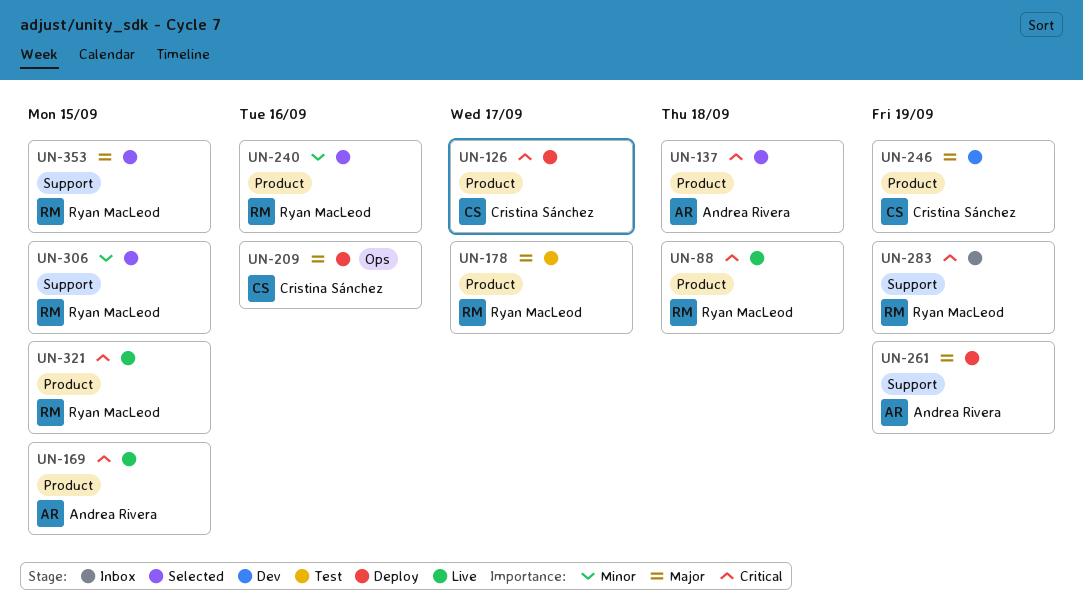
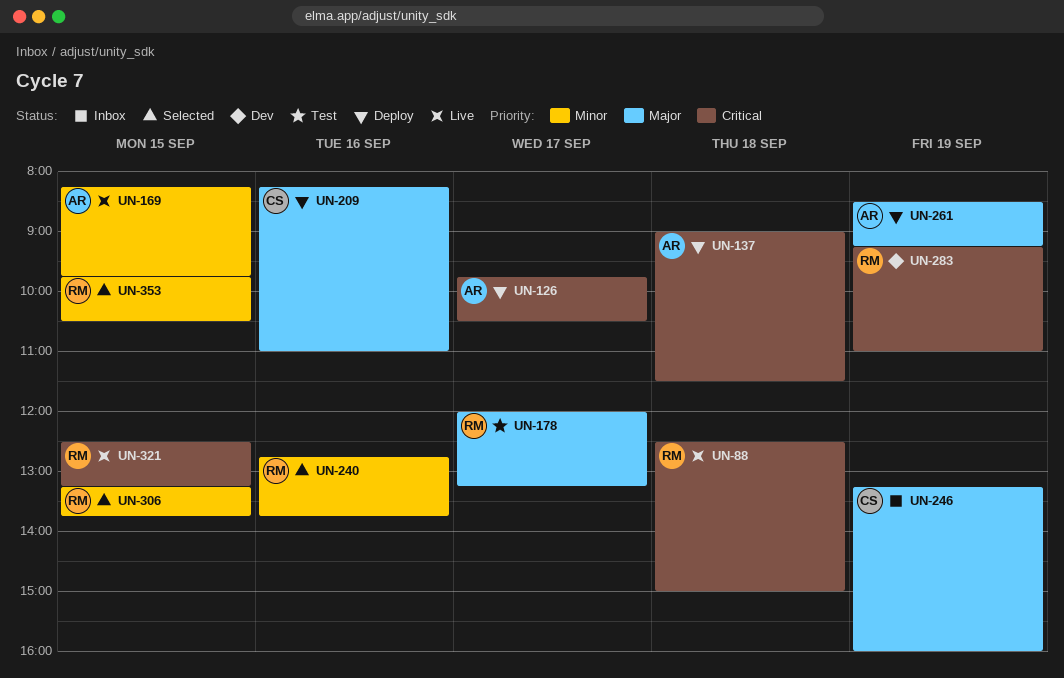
UN-126, owner: Cristina Sánchez -> Andrea Rivera
UN-137, status: Selected -> Deploy
UN-169, priority: Critical -> Minor
UN-246, status: Dev -> Inbox
UN-283, status: Inbox -> Dev
UN-353, priority: Major -> Minor

